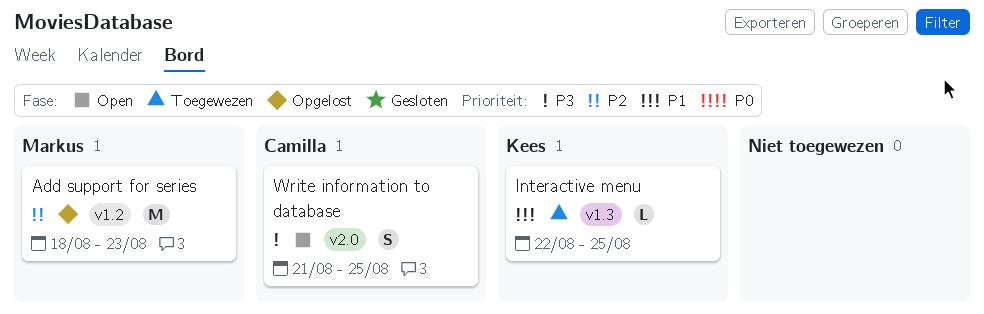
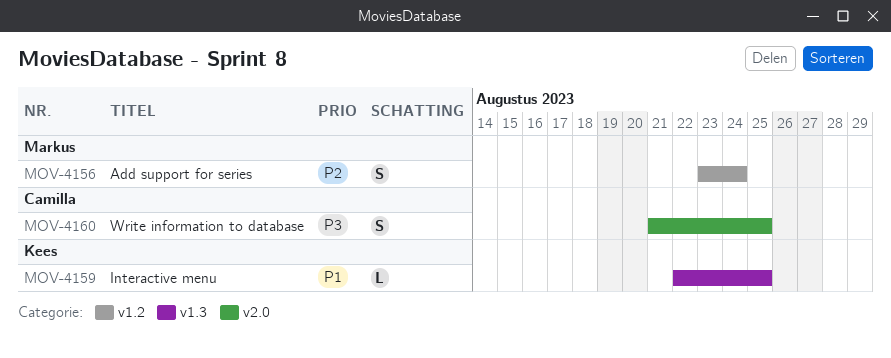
Add support for series, estimate: M -> S
Add support for series, start: Aug 18 -> Aug 23
Add support for series, due: Aug 23 -> Aug 24

